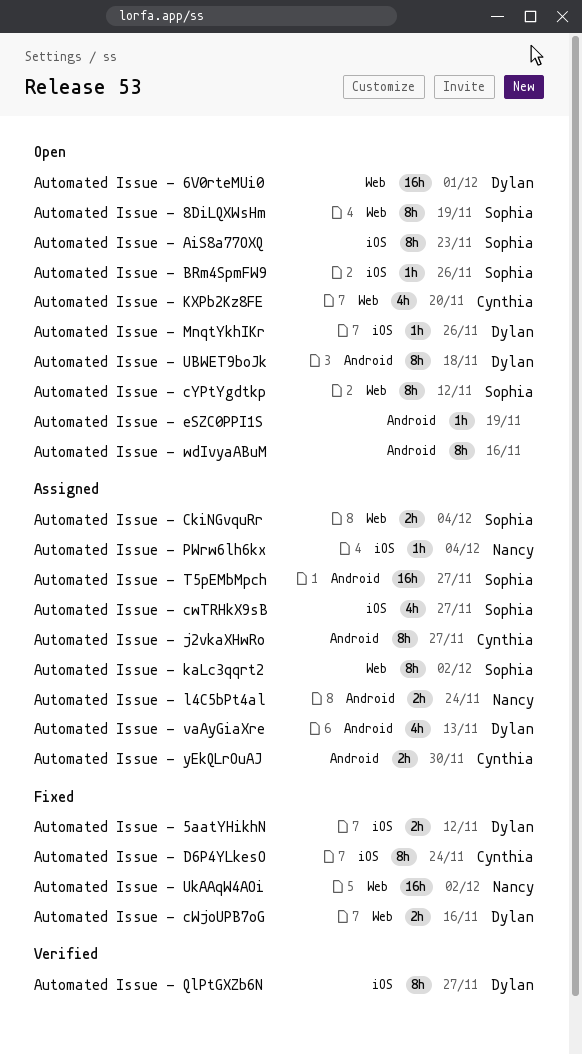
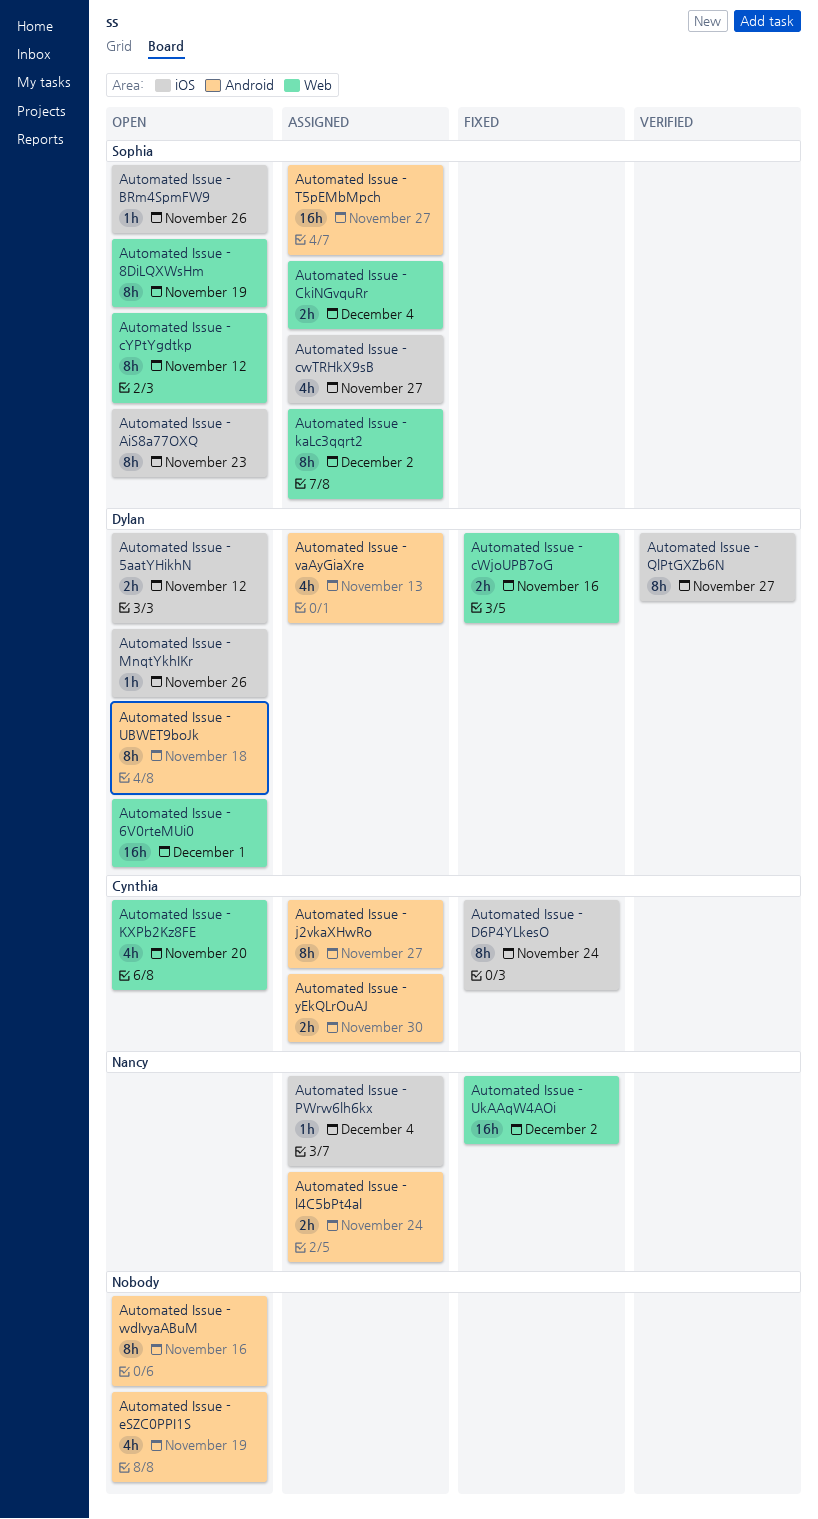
Automated Issue - 5aatYHikhN, status: Fixed -> Open
Automated Issue - eSZC0PPI1S, estimate: 1h -> 4h

